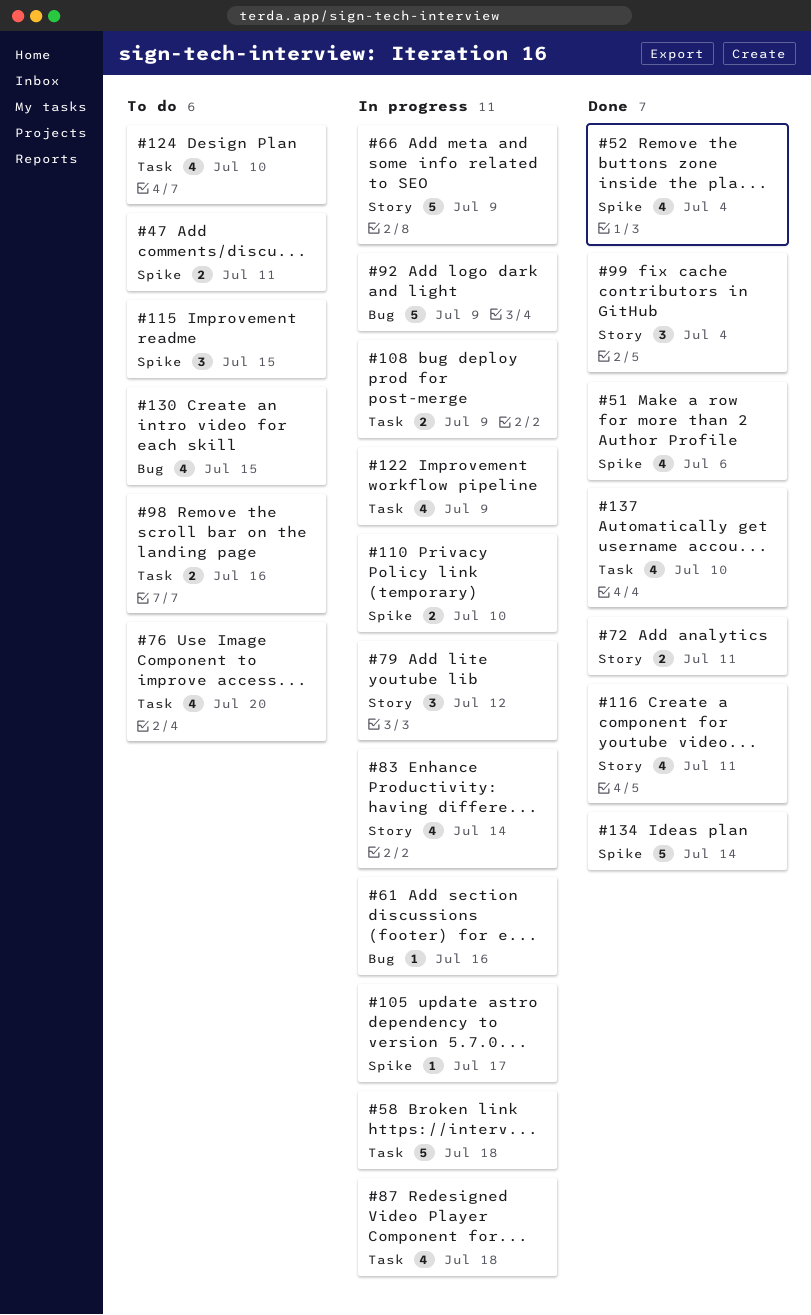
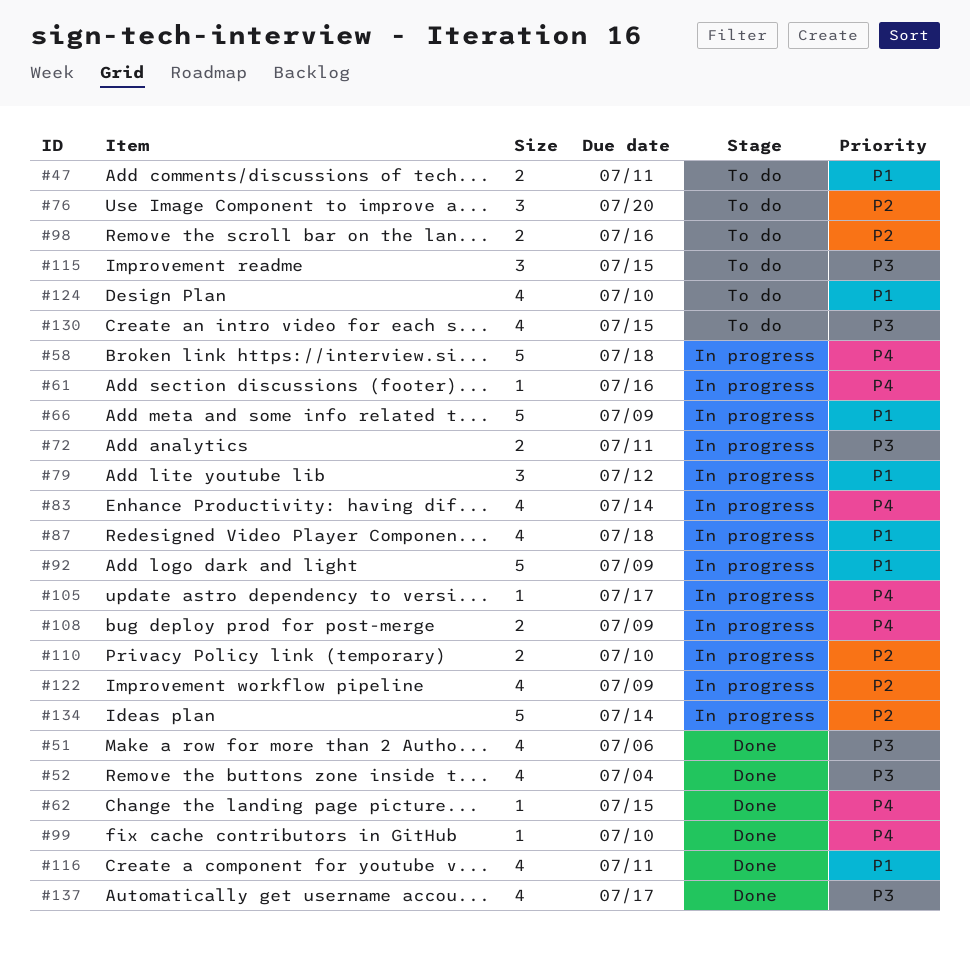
#62: none -> present
#72, status: Done -> In progress
#76, estimate: 4 -> 3
#99, estimate: 3 -> 1
#99, due: Jul 4 -> Jul 10
#134, status: Done -> In progress
#137, due: Jul 10 -> Jul 17

